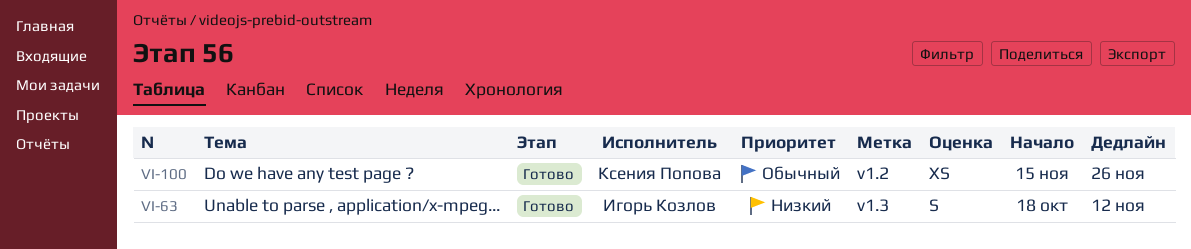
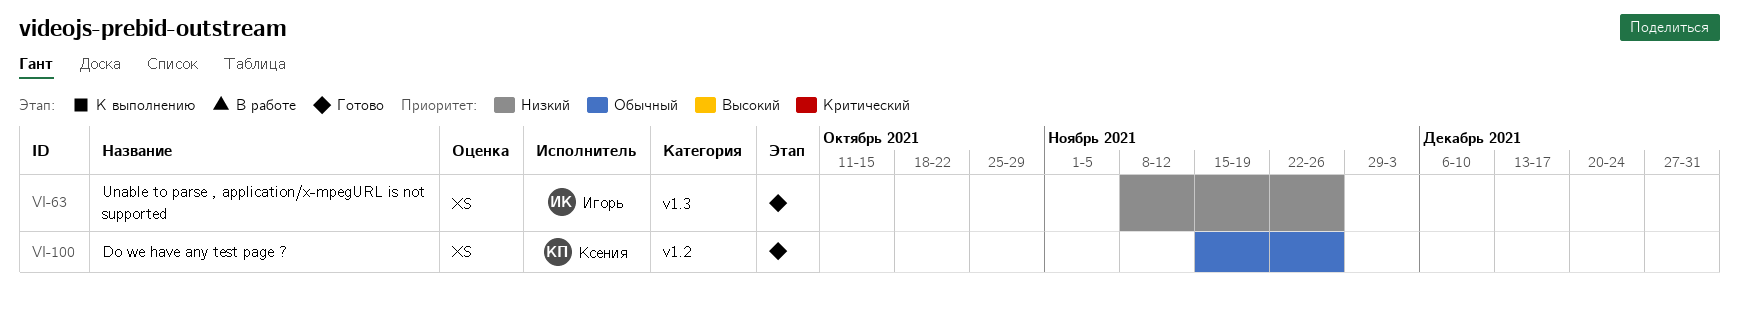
VI-63, estimate: S -> XS
VI-63, start: Oct 18 -> Nov 8
VI-63, due: Nov 12 -> Nov 26

